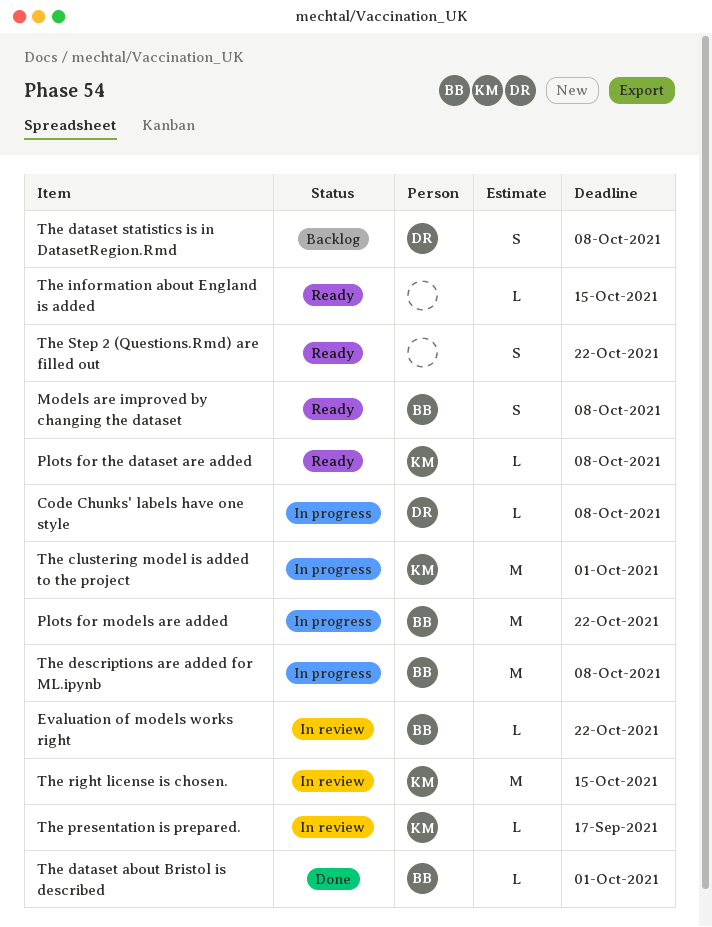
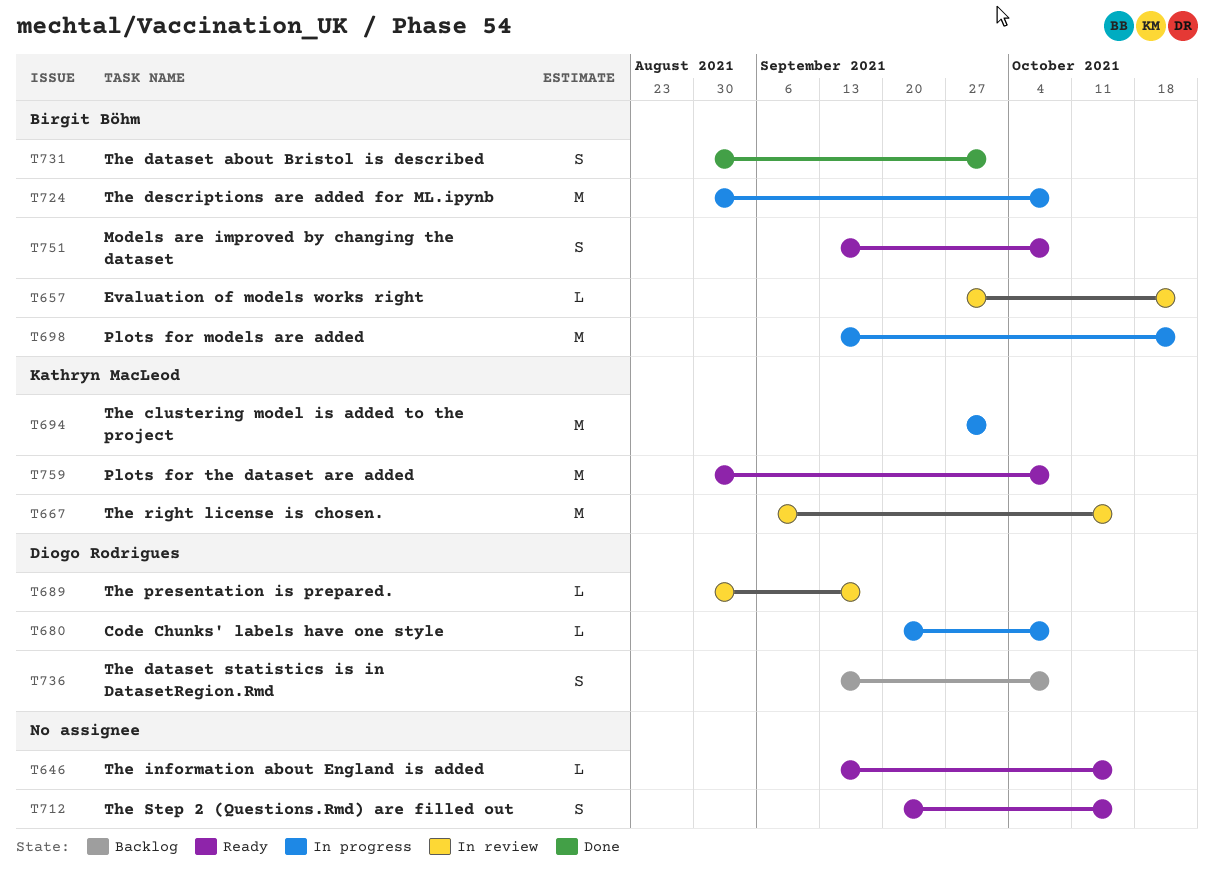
Plots for the dataset are added, estimate: L -> M
The dataset about Bristol is described, estimate: L -> S
The presentation is prepared., owner: Kathryn MacLeod -> Diogo Rodrigues
The Step 2 (Questions.Rmd) are filled out, due: Oct 22 -> Oct 15

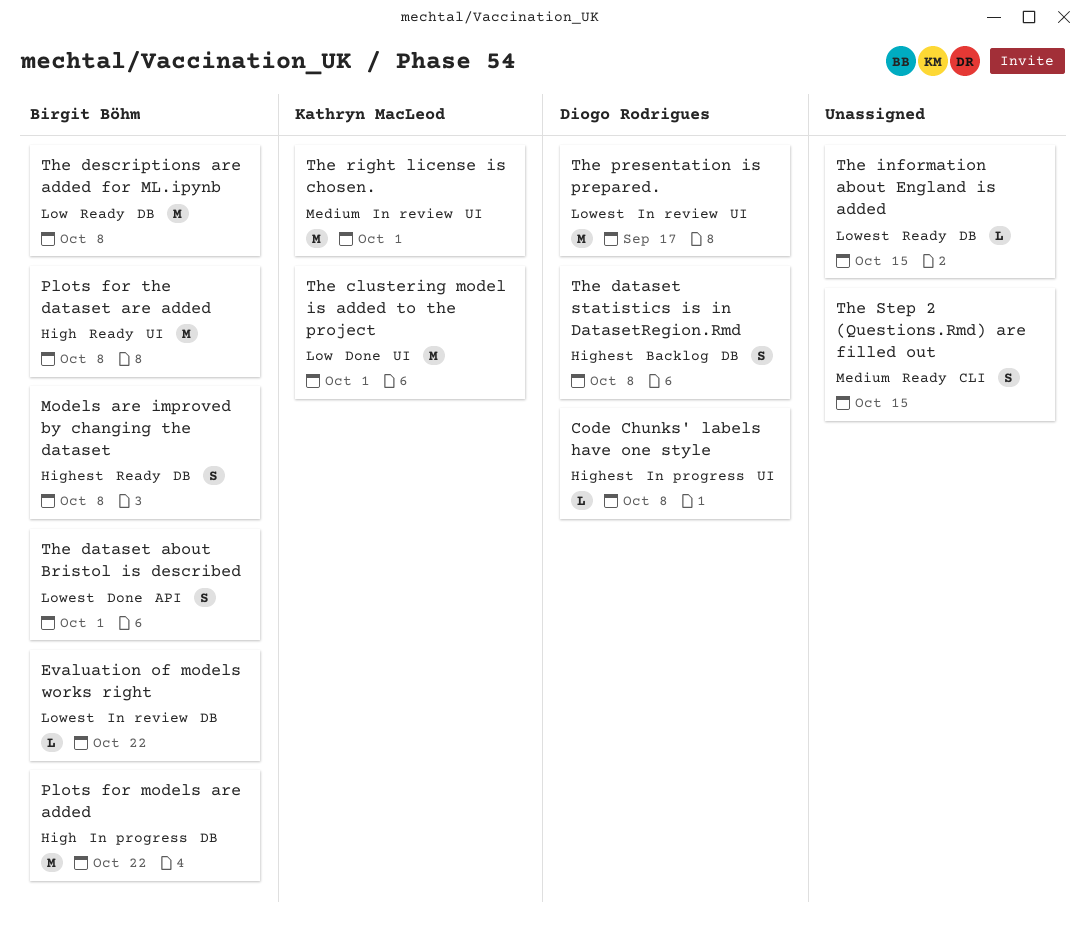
Plots for the dataset are added, owner: Kathryn MacLeod -> Birgit Böhm
The clustering model is added to the project, status: In progress -> Done
The descriptions are added for ML.ipynb, status: In progress -> Ready
The presentation is prepared., estimate: L -> M
The right license is chosen., due: Oct 15 -> Oct 1

